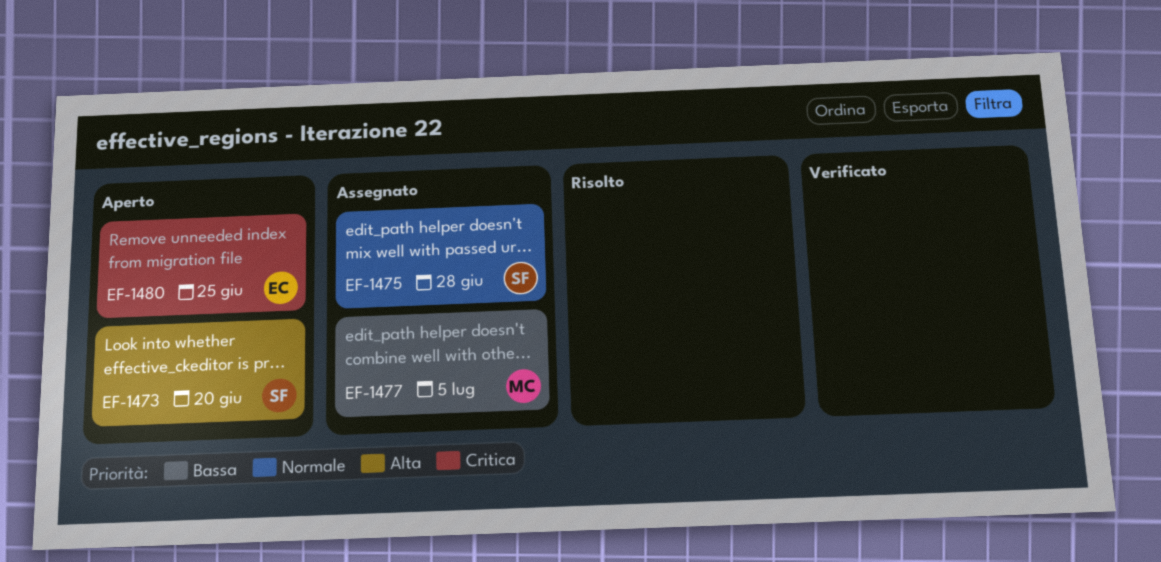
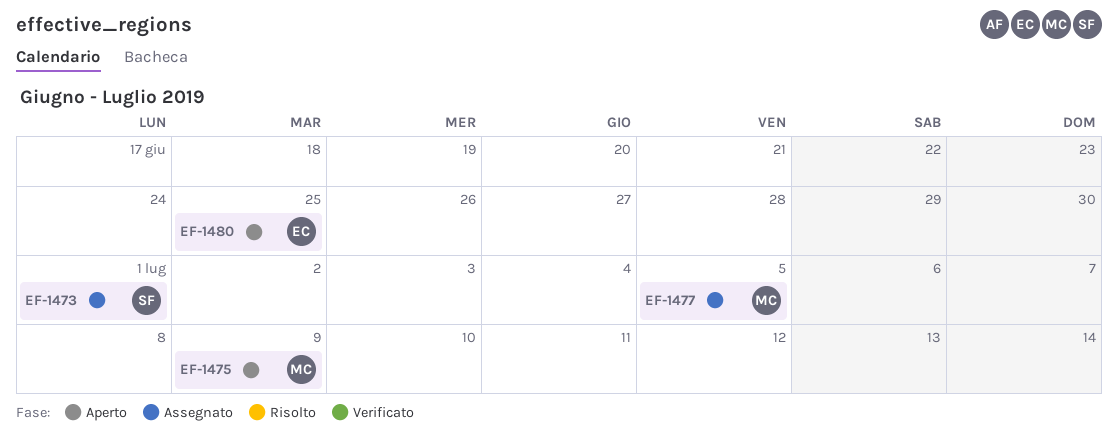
EF-1473, status: Aperto -> Assegnato
EF-1473, due: Jun 20 -> Jul 1
EF-1475, status: Assegnato -> Aperto
EF-1475, owner: SF -> MC
EF-1475, due: Jun 28 -> Jul 9

